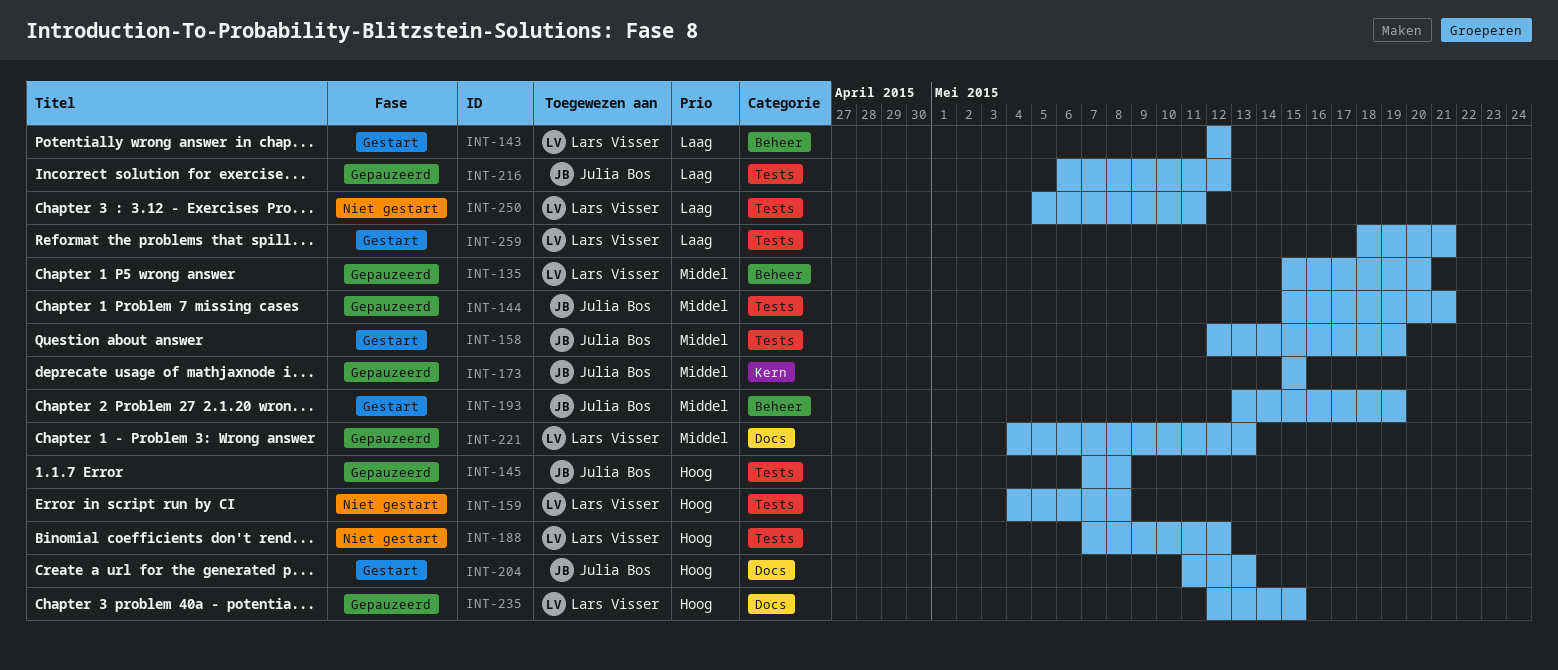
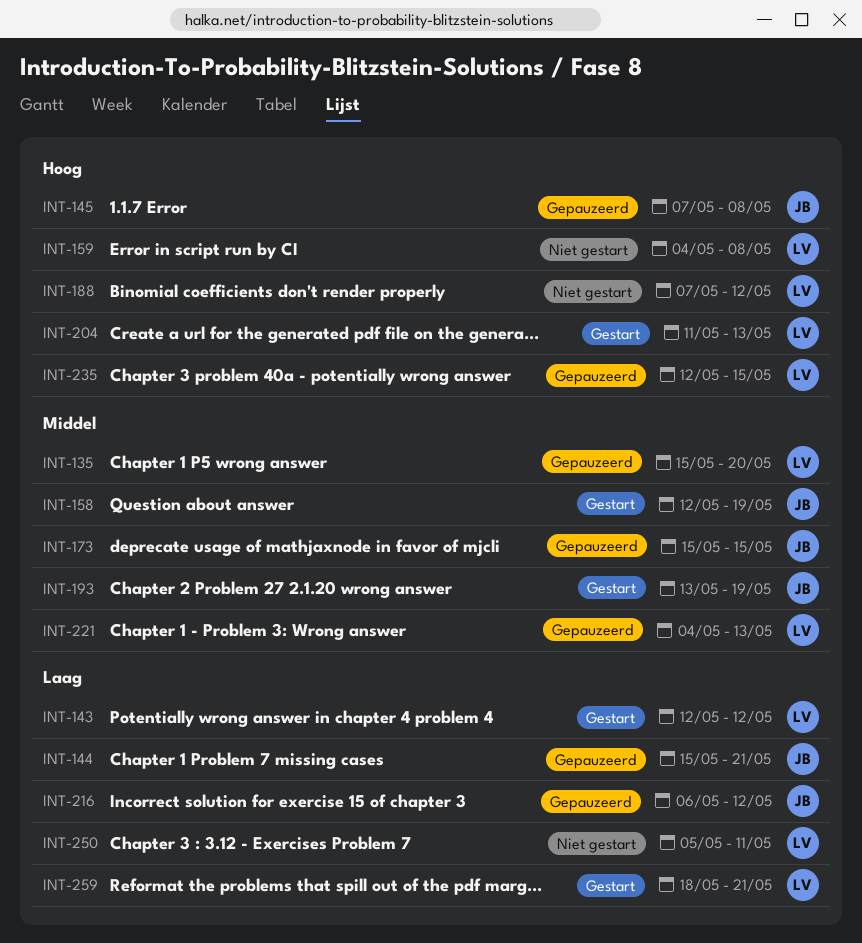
INT-144, priority: Middel -> Laag
INT-204, owner: Julia Bos -> Lars Visser

